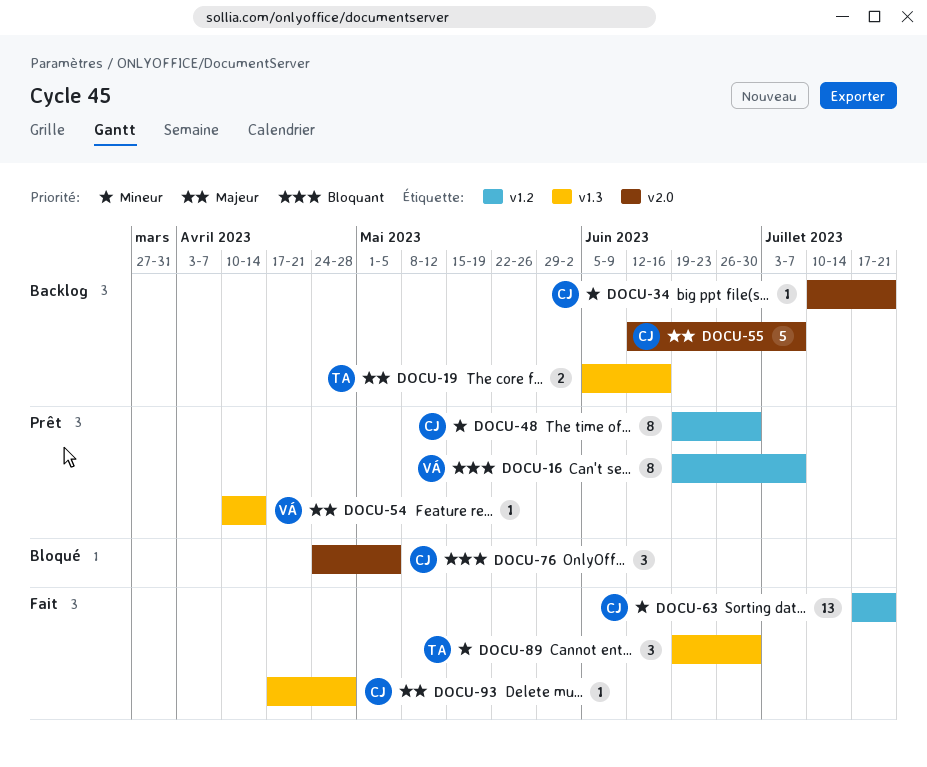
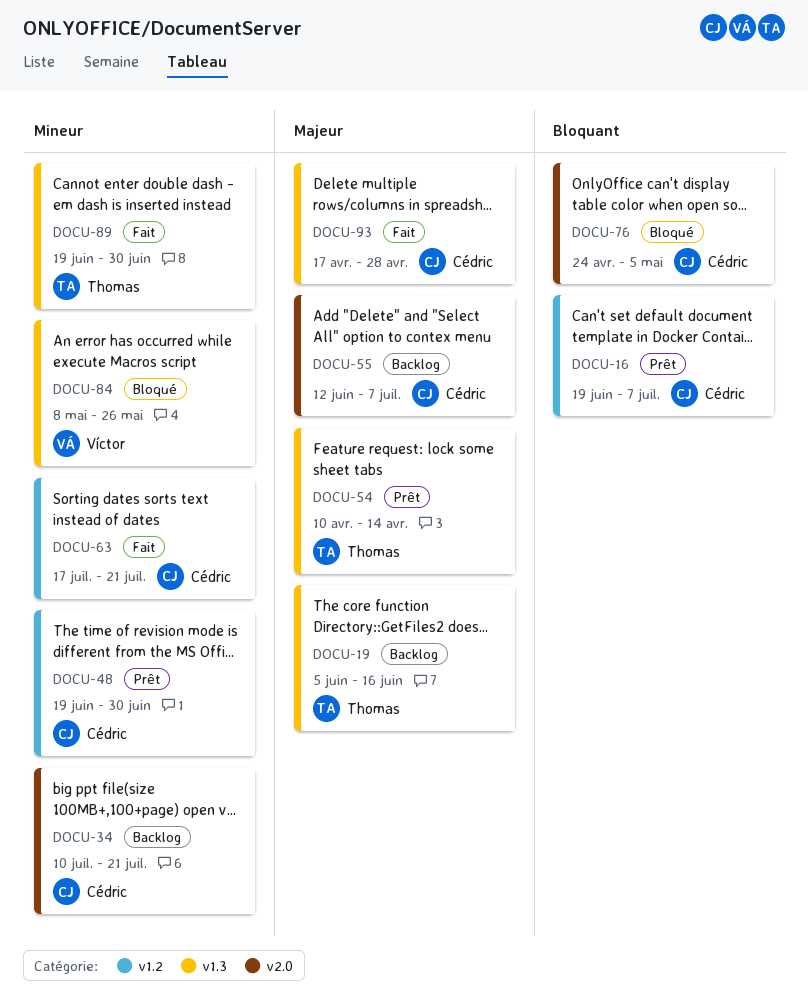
DOCU-16, owner: Víctor -> Cédric
DOCU-54, owner: Víctor -> Thomas
DOCU-84: none -> present

